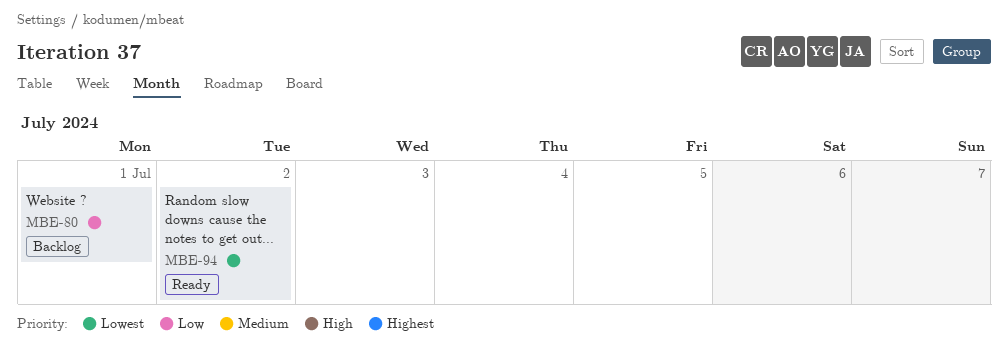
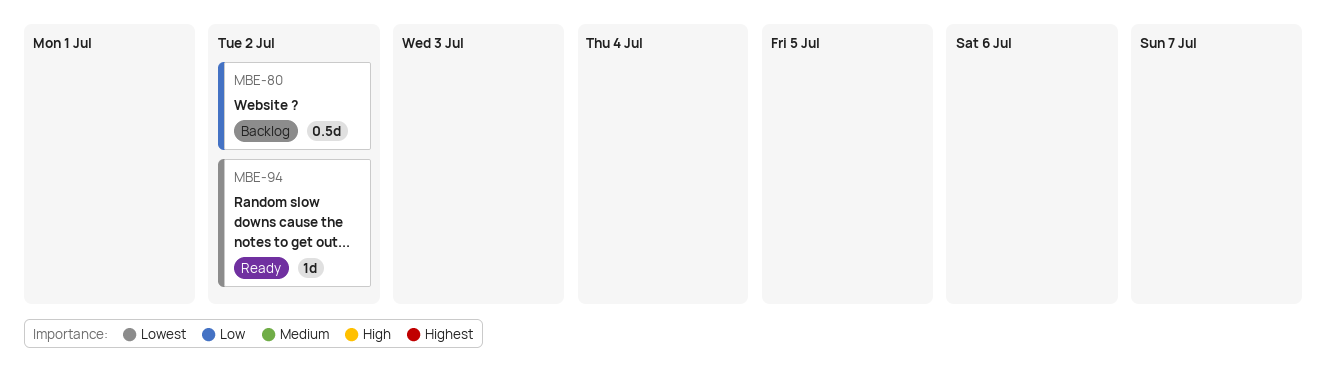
MBE-80, due: Jul 1 -> Jul 2

